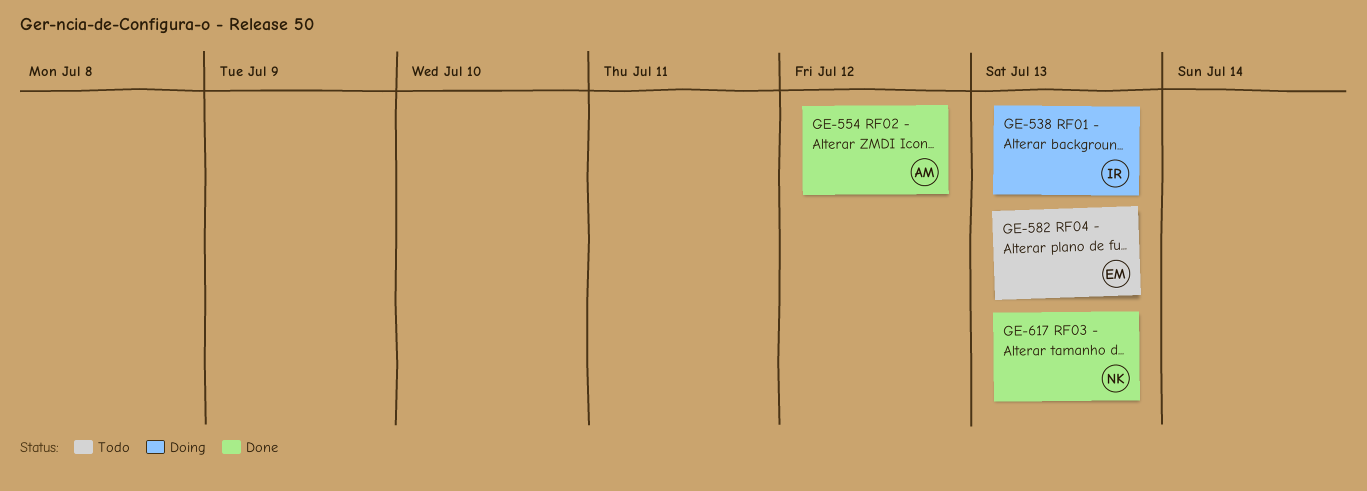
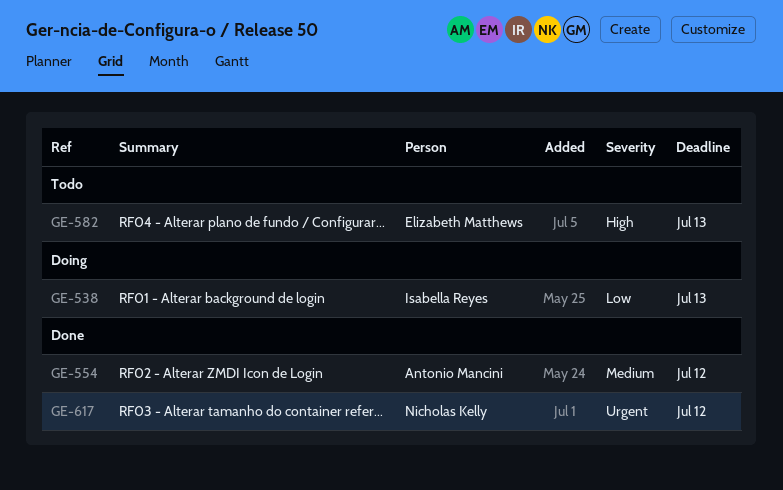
GE-617, due: Jul 13 -> Jul 12

